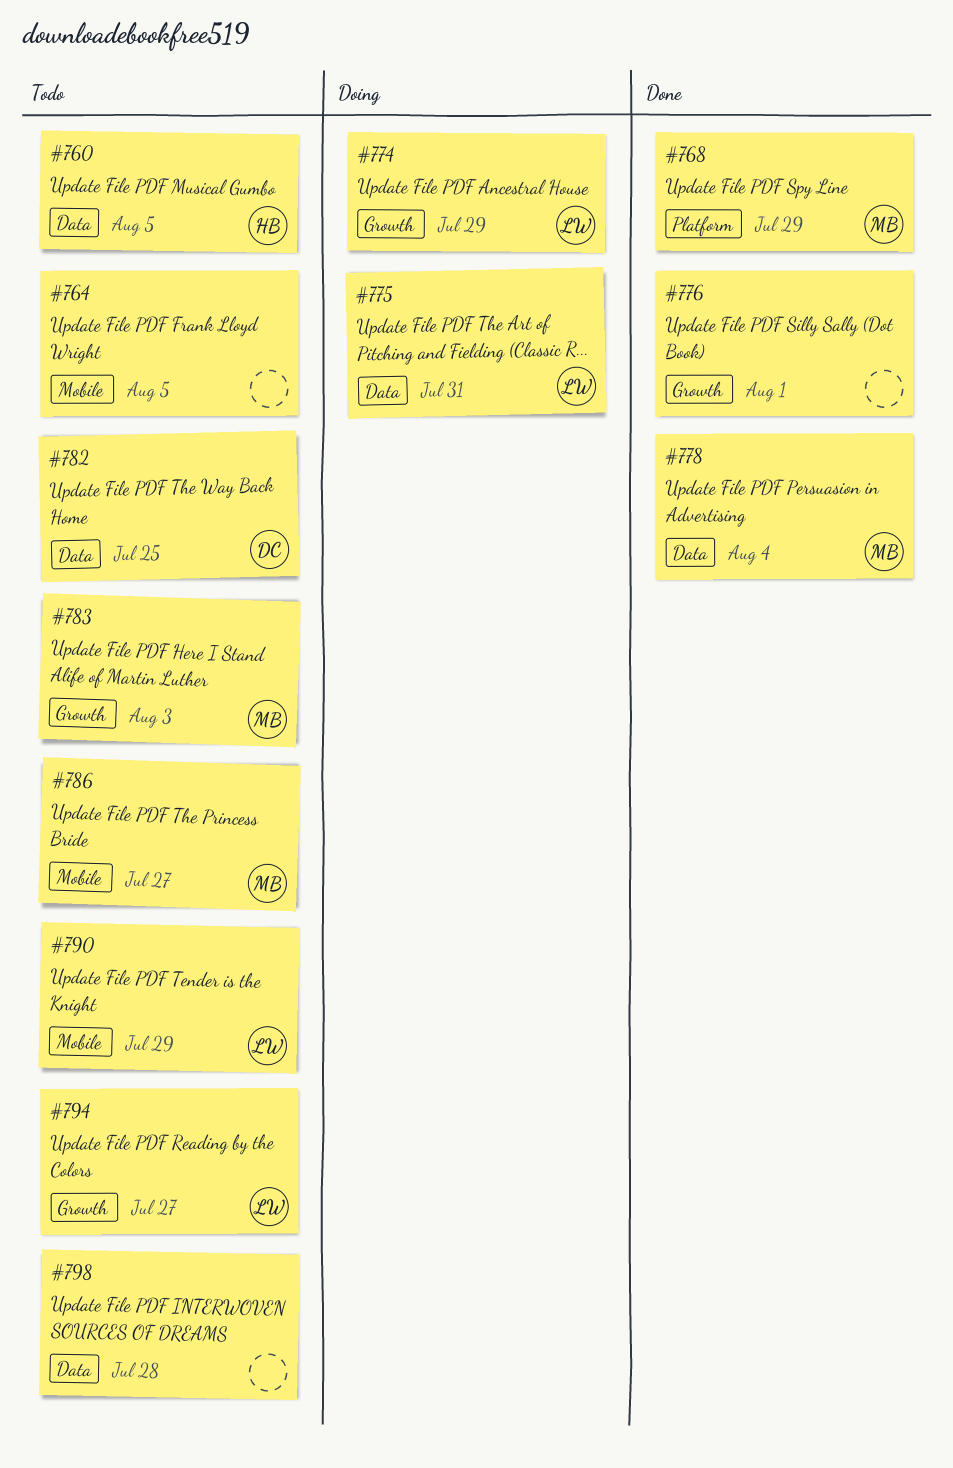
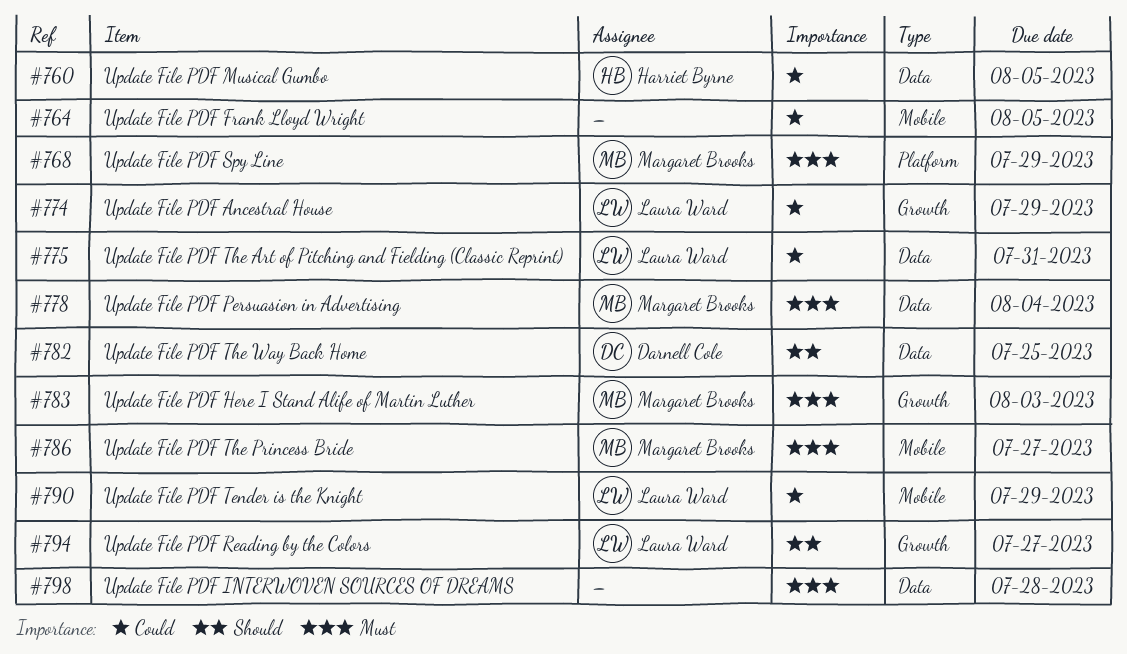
#776: present -> none

